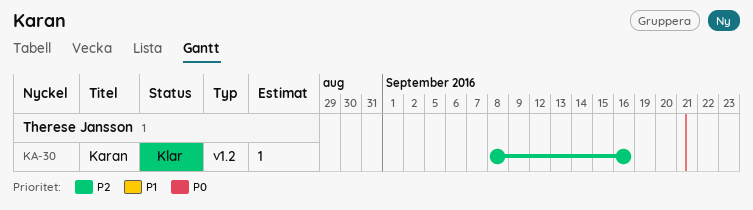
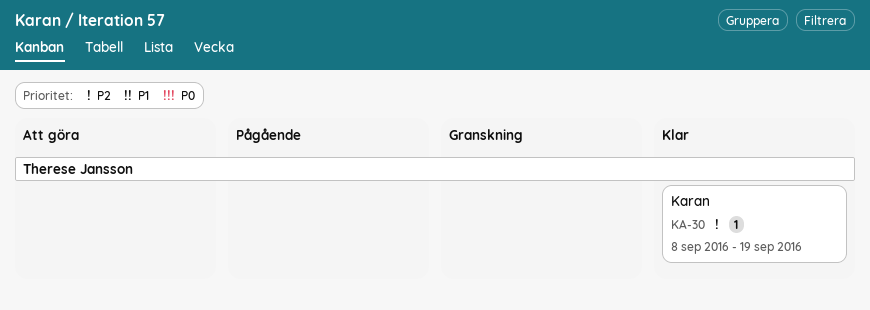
KA-30, due: Sep 16 -> Sep 19

